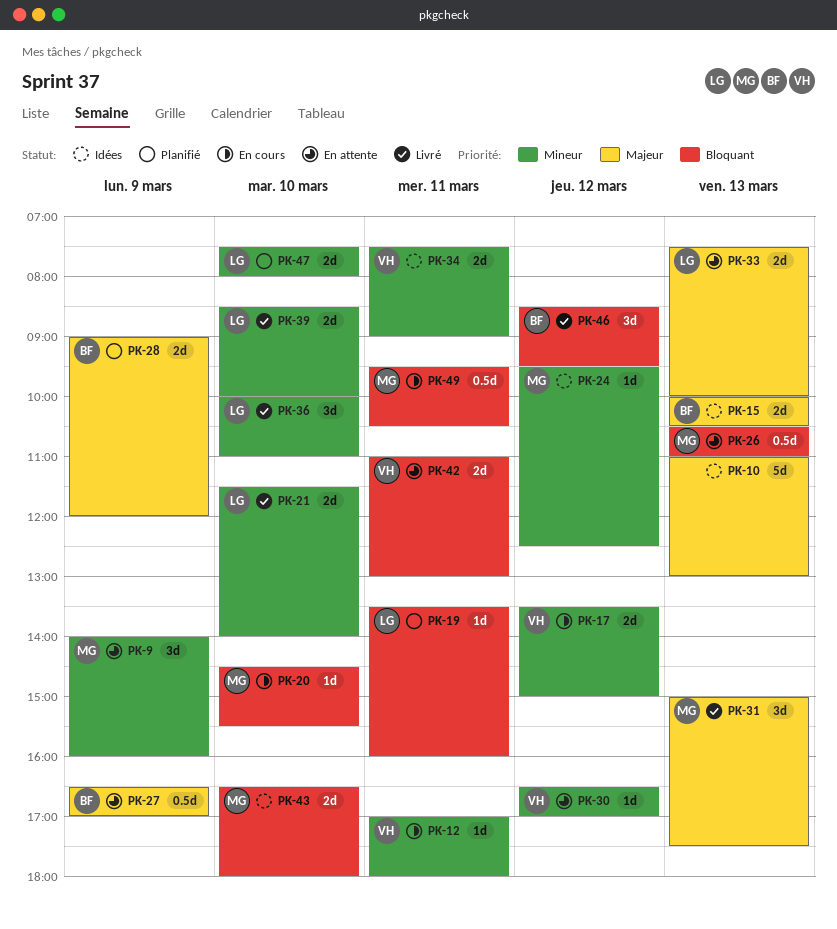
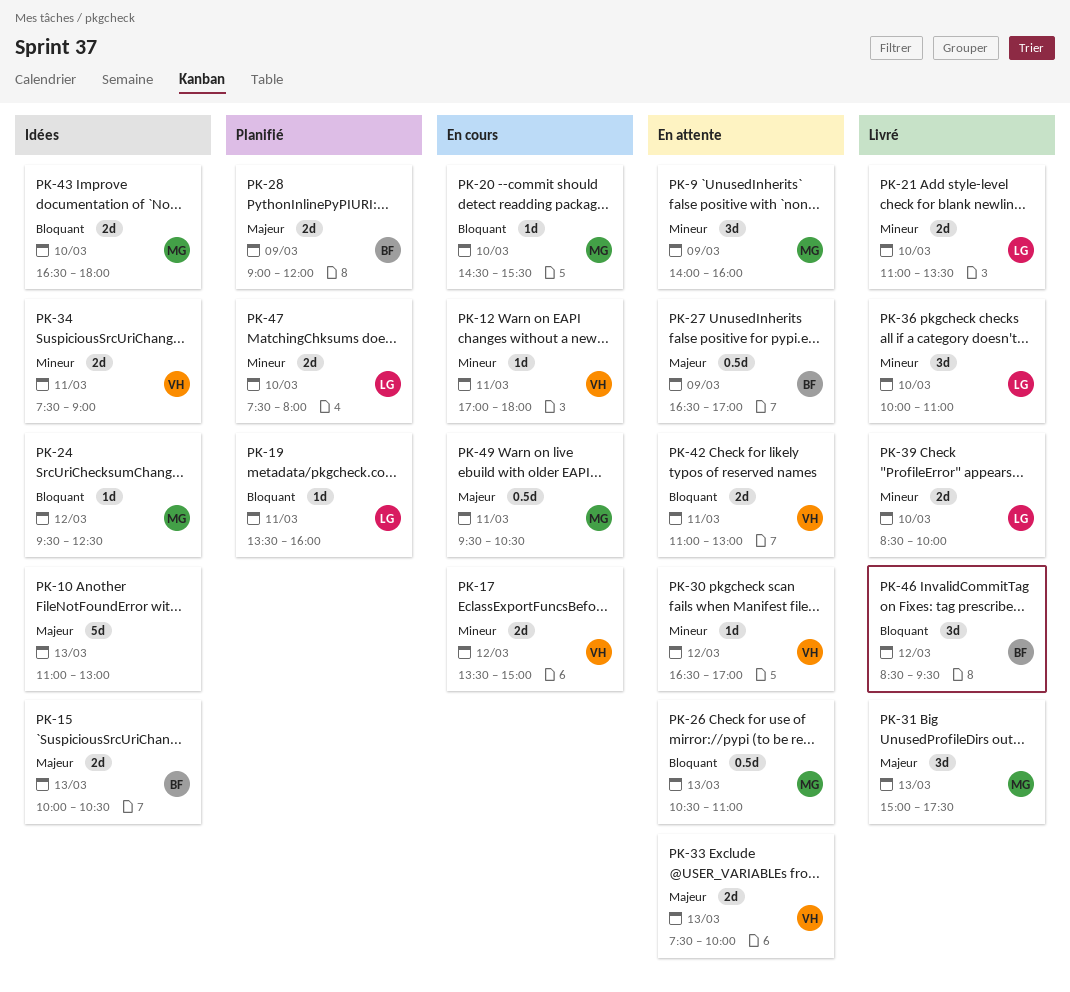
PK-21, begins: 11:30 -> 11:00
PK-21, ends: 14:00 -> 13:30
PK-24, priority: Mineur -> Bloquant
PK-33, owner: LG -> VH
PK-49, priority: Bloquant -> Majeur

